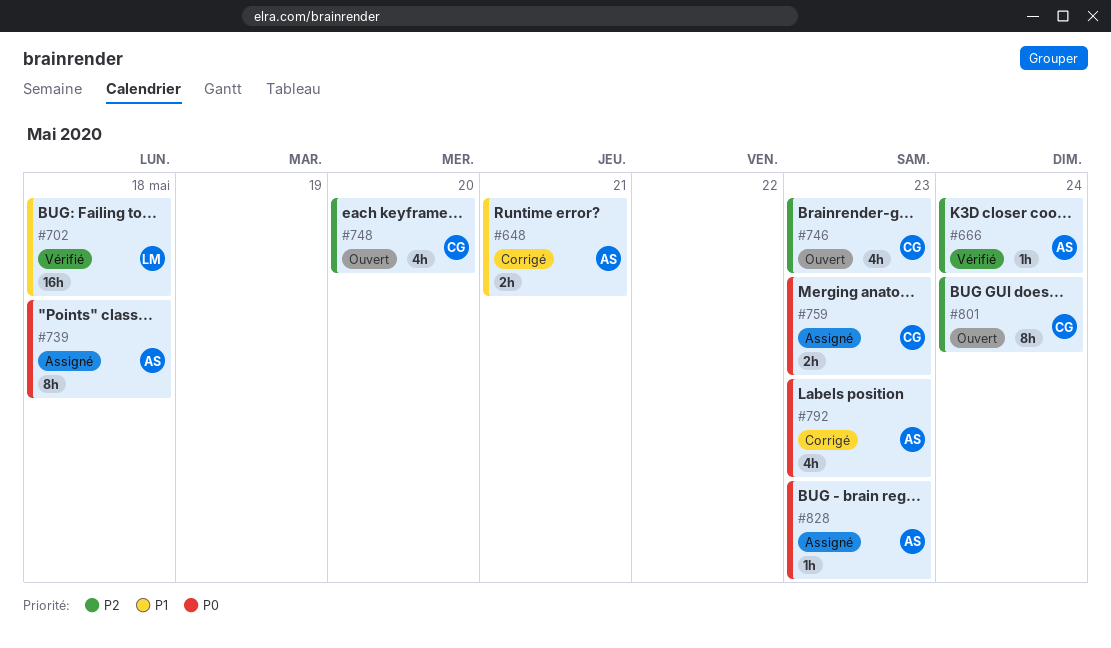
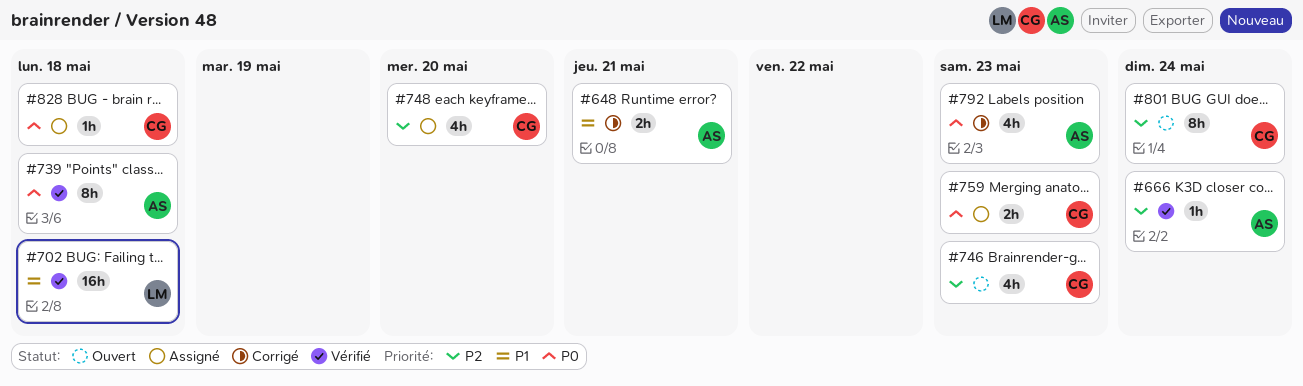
#739, status: Assigné -> Vérifié
#748, status: Ouvert -> Assigné
#828, owner: AS -> CG
#828, due: May 23 -> May 18

